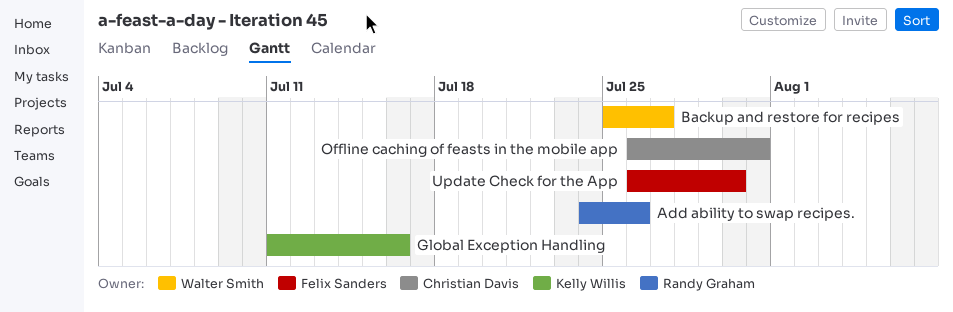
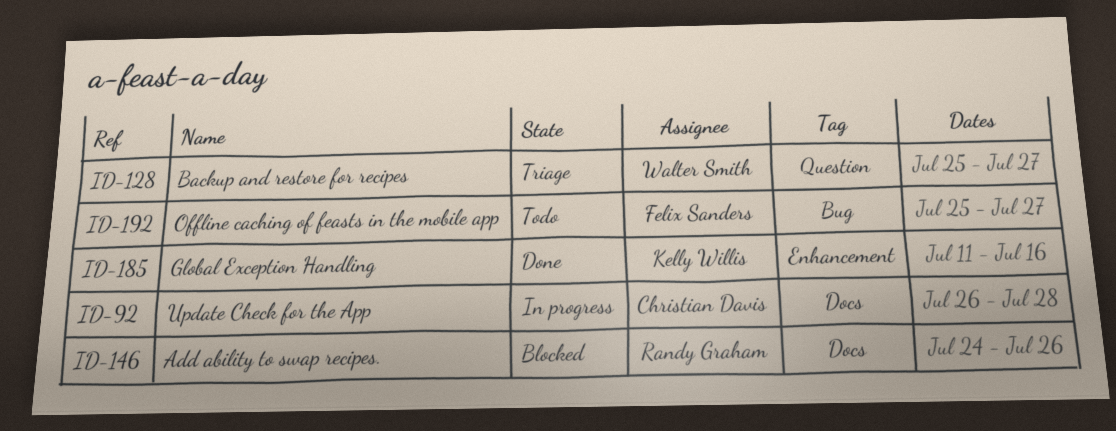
Offline caching of feasts in the mobile app, owner: Christian Davis -> Felix Sanders
Offline caching of feasts in the mobile app, start: Jul 26 -> Jul 25
Offline caching of feasts in the mobile app, due: Jul 31 -> Jul 27
Update Check for the App, owner: Felix Sanders -> Christian Davis
Update Check for the App, due: Jul 30 -> Jul 28

